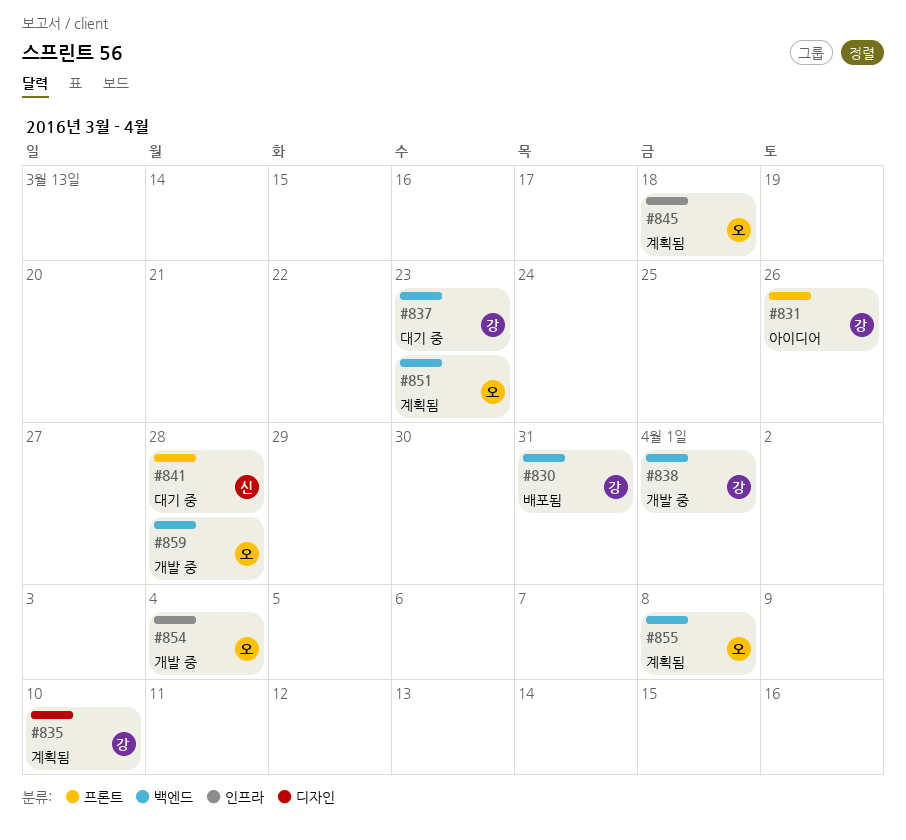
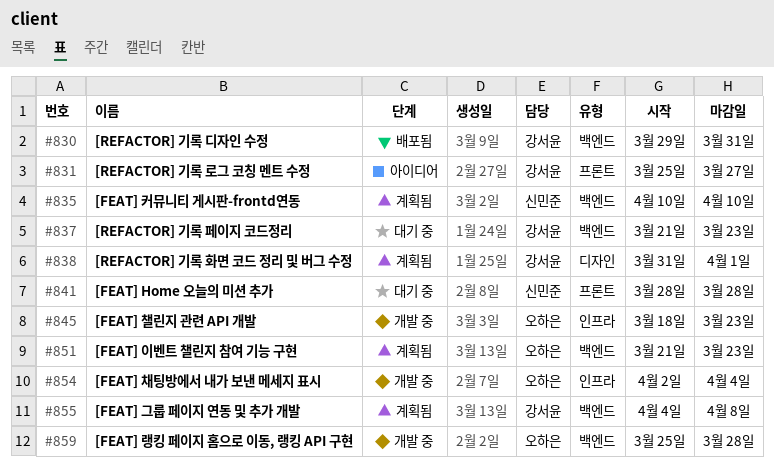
#831, due: Mar 26 -> Mar 27
#835, owner: 강서윤 -> 신민준
#835, label: 디자인 -> 백엔드
#838, status: 개발 중 -> 계획됨
#838, label: 백엔드 -> 디자인
#845, status: 계획됨 -> 개발 중
#845, due: Mar 18 -> Mar 23
#855, owner: 오하은 -> 강서윤

